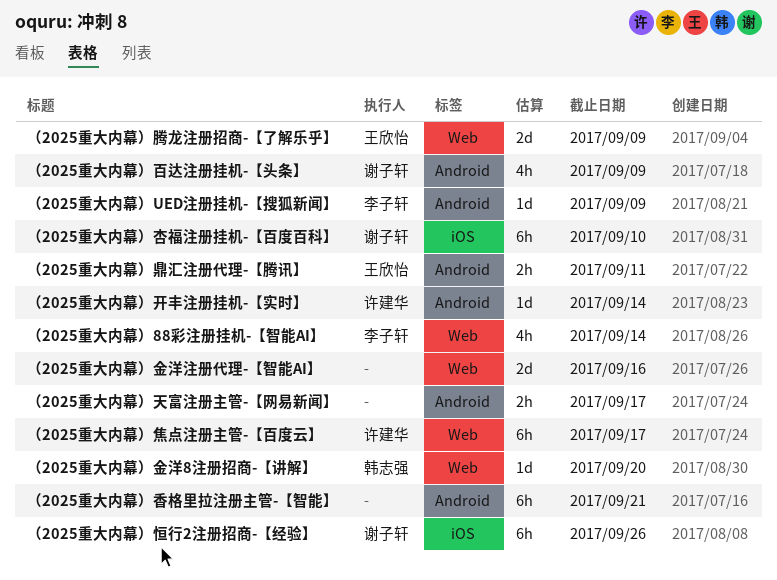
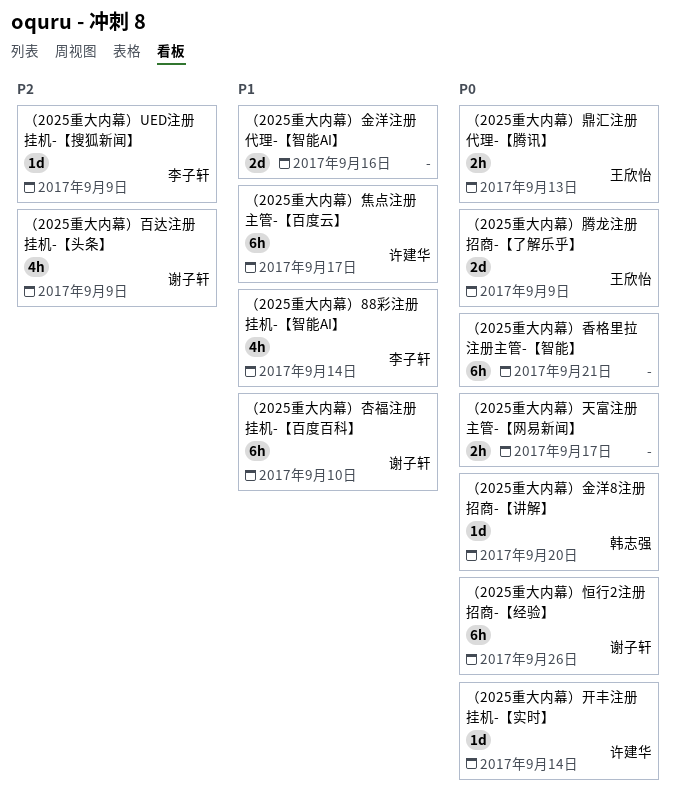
（2025重大内幕）鼎汇注册代理-【腾讯】, due: Sep 11 -> Sep 13

